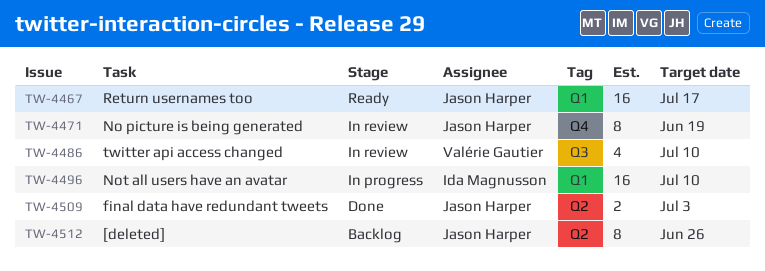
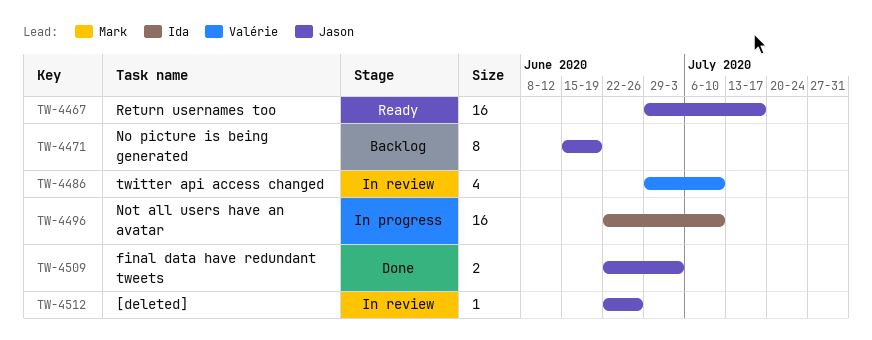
TW-4471, status: In review -> Backlog
TW-4512, status: Backlog -> In review
TW-4512, estimate: 8 -> 1

